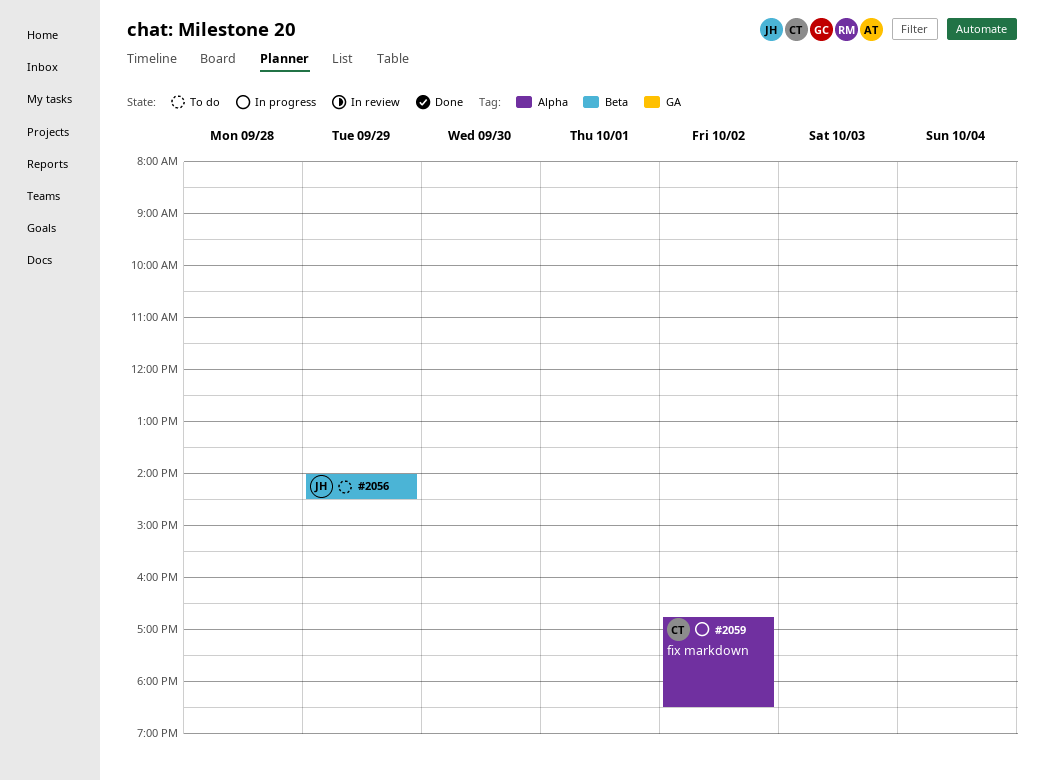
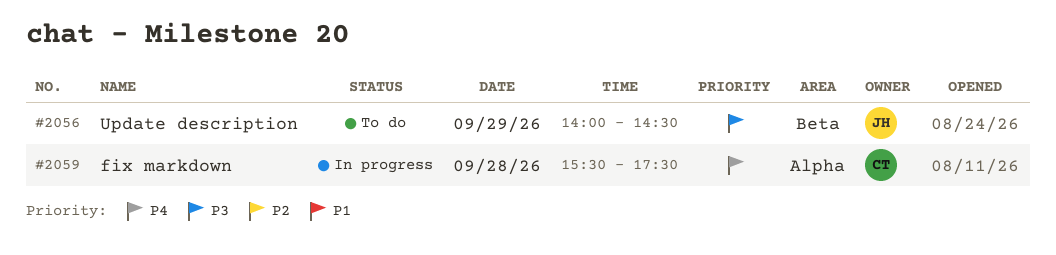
#2059, day: Oct 2 -> Sep 28
#2059, begins: 16:45 -> 15:30
#2059, ends: 18:30 -> 17:30

